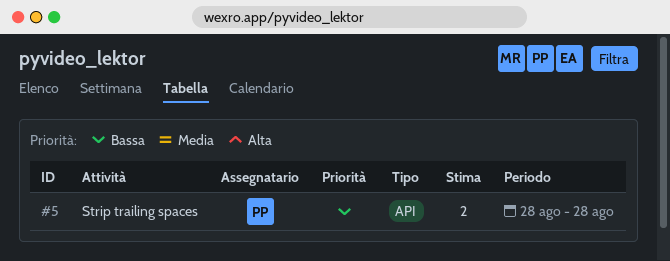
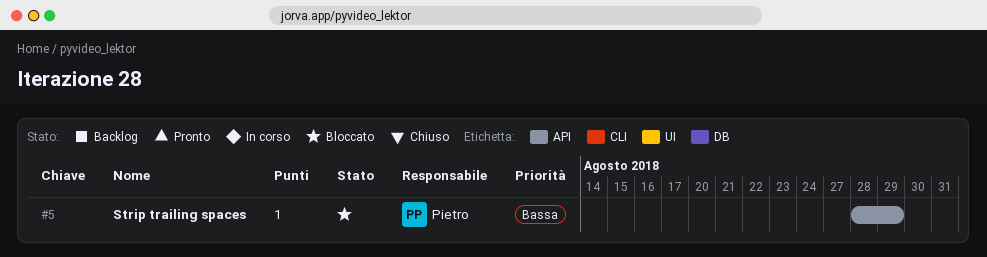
#5, estimate: 2 -> 1
#5, due: Aug 28 -> Aug 29

